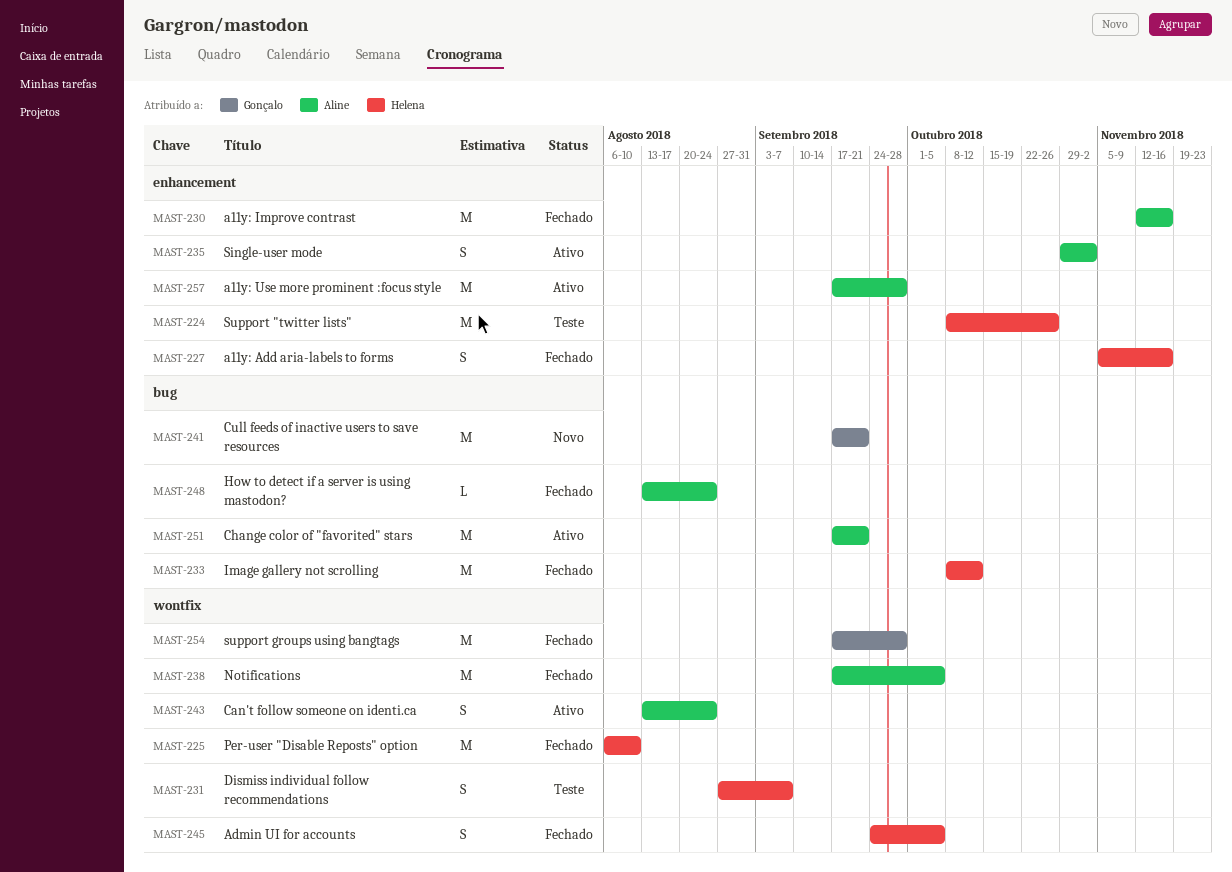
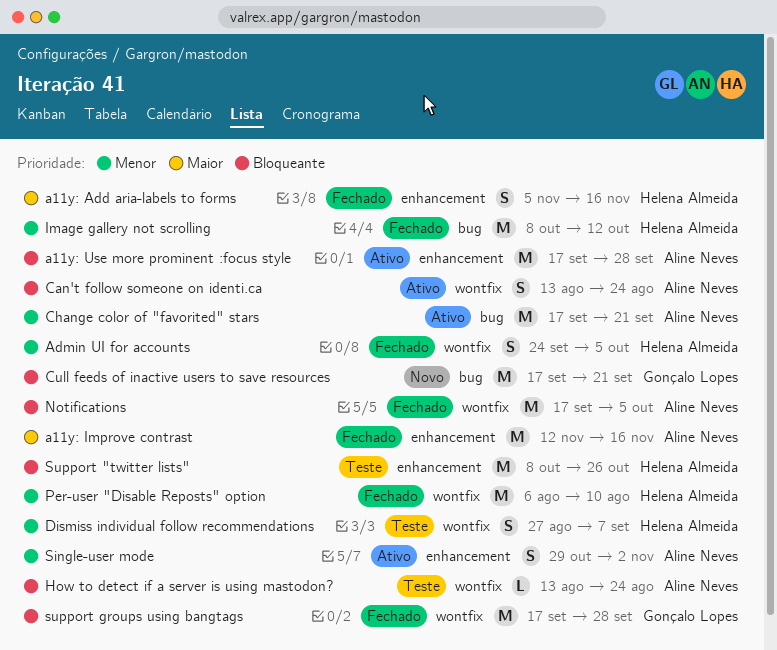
How to detect if a server is using mastodon?, status: Fechado -> Teste
How to detect if a server is using mastodon?, label: bug -> wontfix

